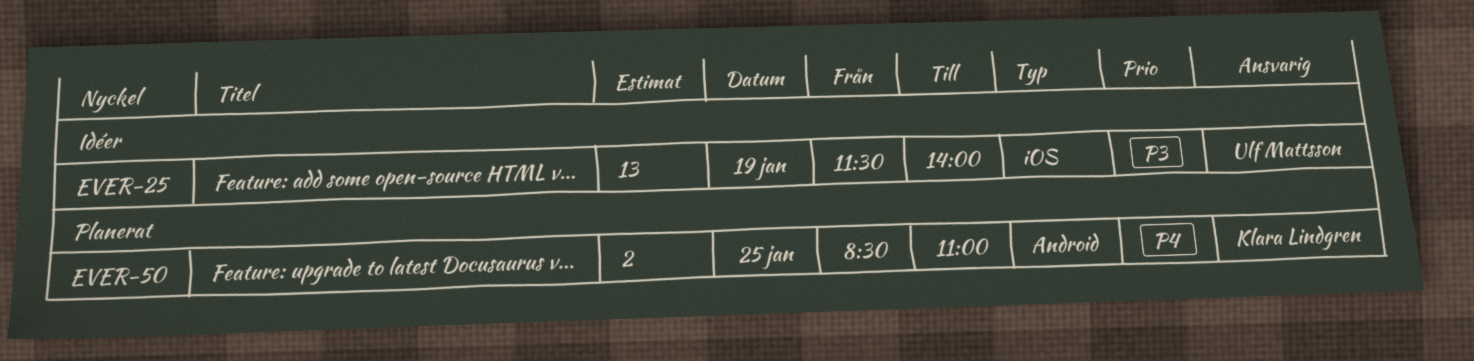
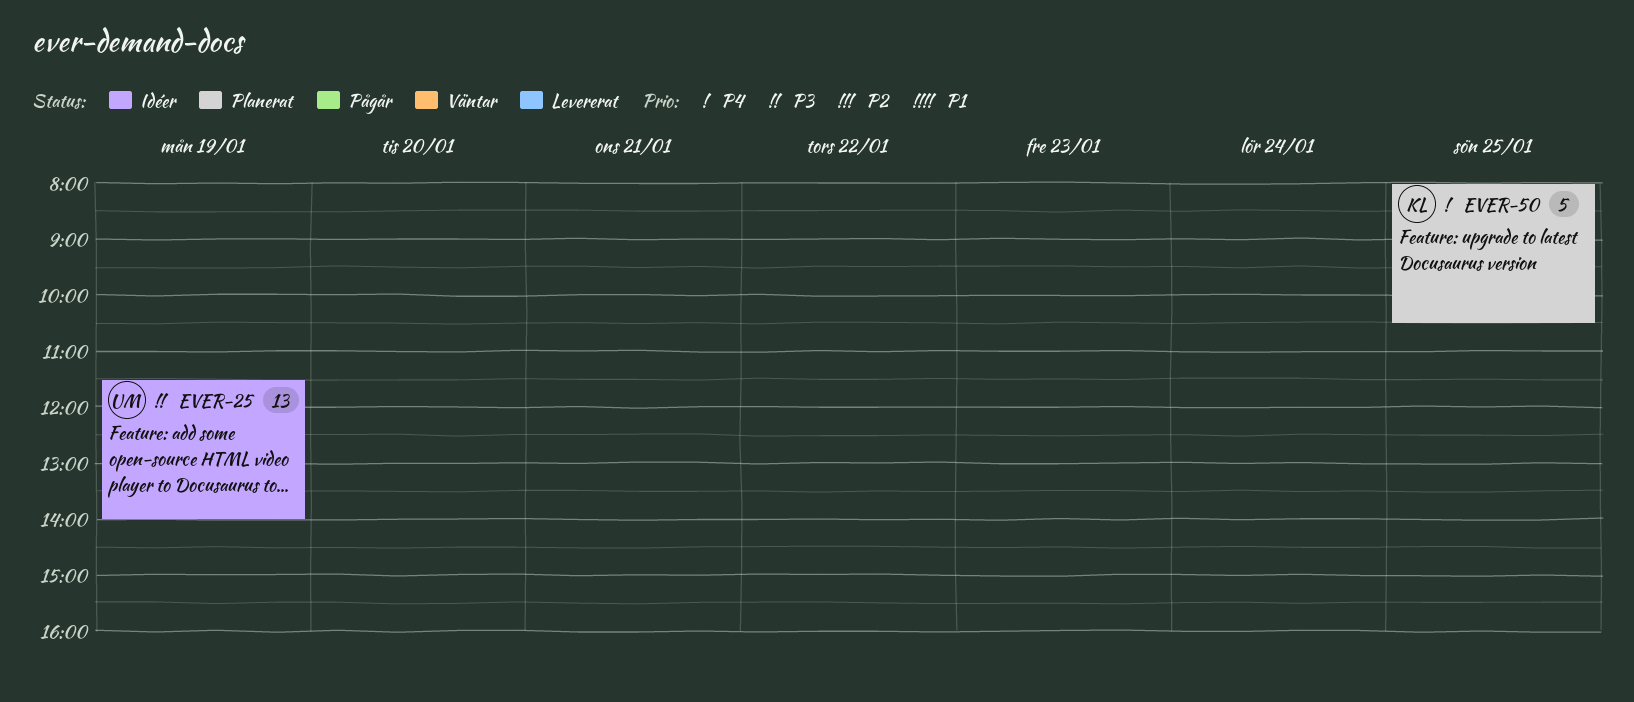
EVER-50, estimate: 2 -> 5
EVER-50, begins: 08:30 -> 08:00
EVER-50, ends: 11:00 -> 10:30

